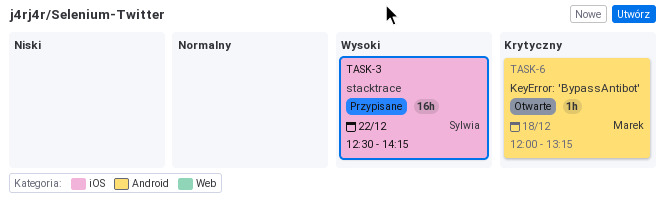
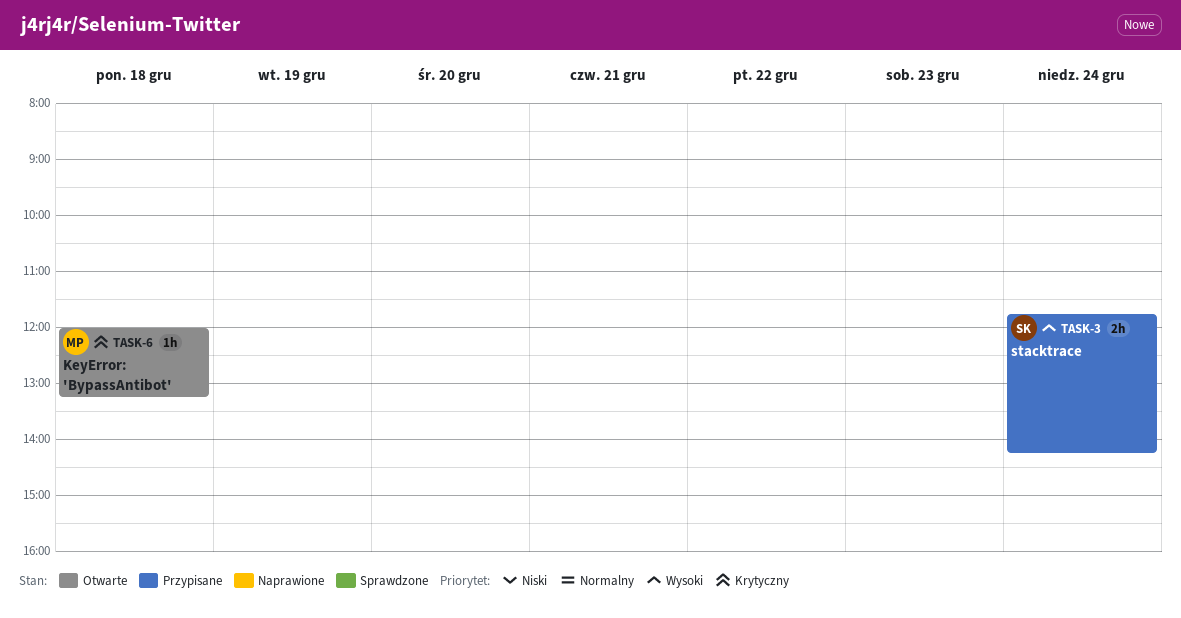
TASK-3, estimate: 16h -> 2h
TASK-3, day: Dec 22 -> Dec 24
TASK-3, begins: 12:30 -> 11:45

